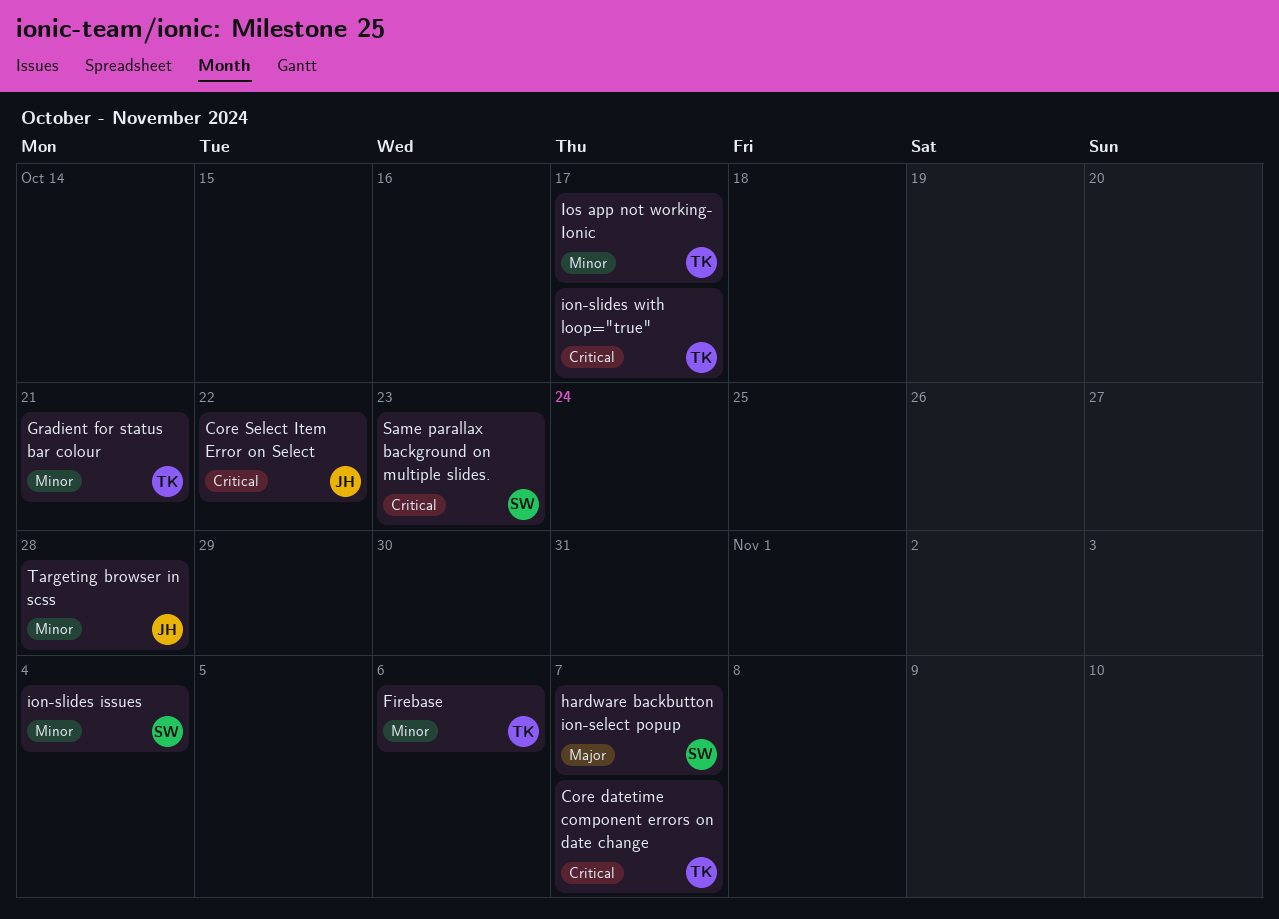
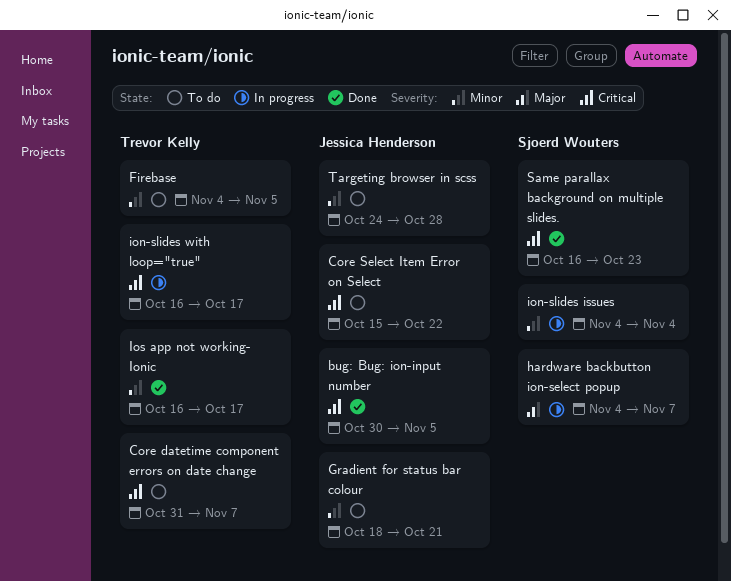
bug: Bug: ion-input number: none -> present
Firebase, due: Nov 6 -> Nov 5
Gradient for status bar colour, owner: Trevor Kelly -> Jessica Henderson

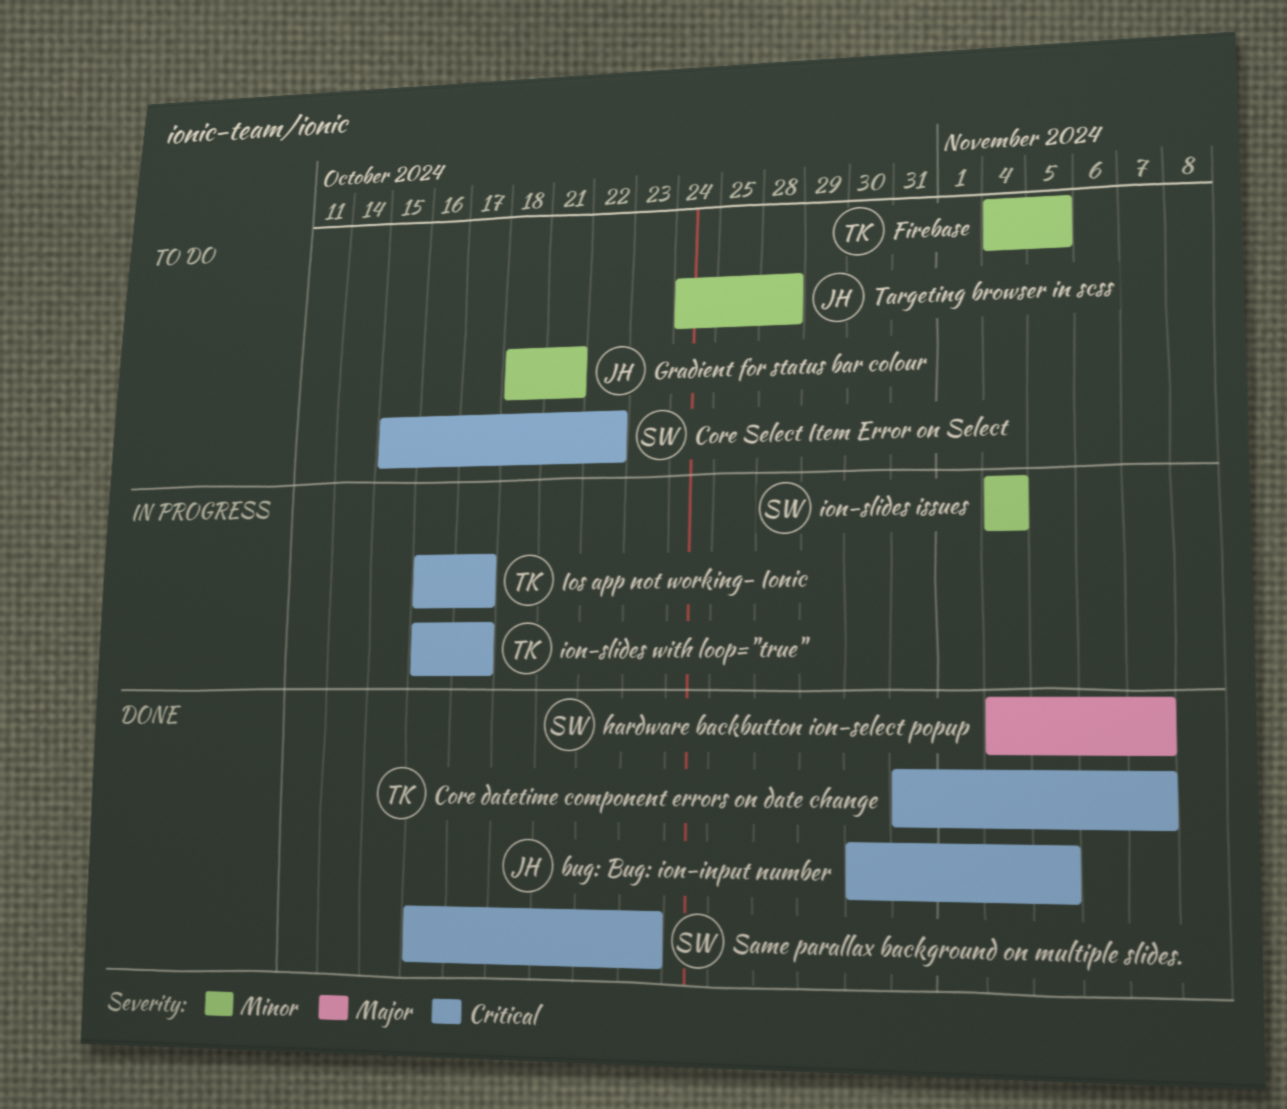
Core datetime component errors on date change, status: To do -> Done
Core Select Item Error on Select, owner: Jessica Henderson -> Sjoerd Wouters
hardware backbutton ion-select popup, status: In progress -> Done
Ios app not working- Ionic, status: Done -> In progress
Ios app not working- Ionic, priority: Minor -> Critical

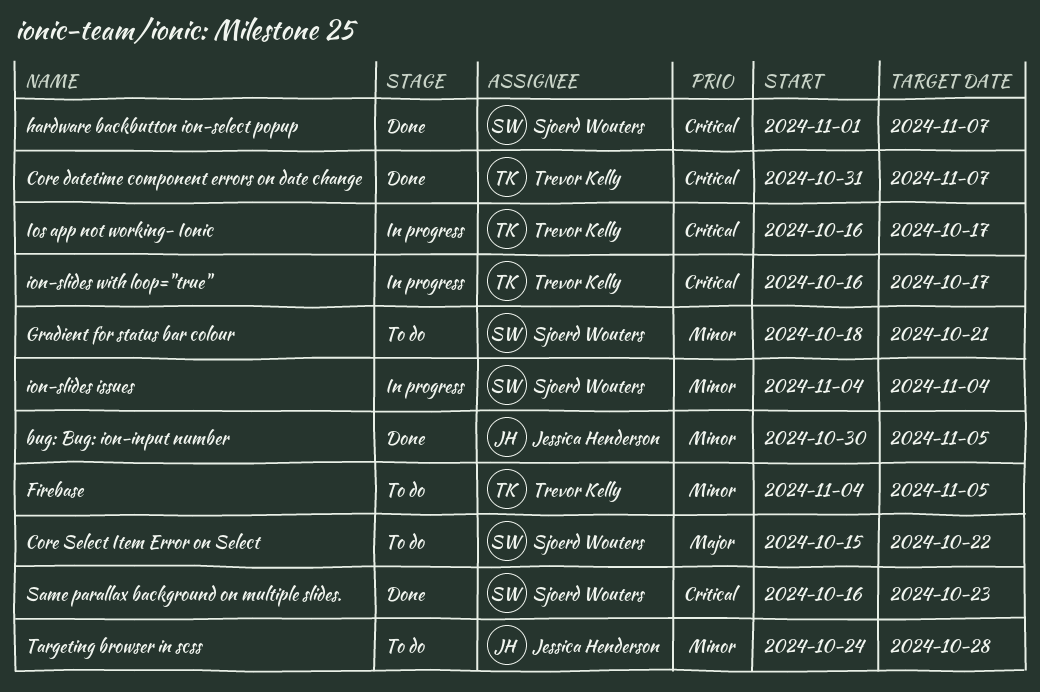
bug: Bug: ion-input number, priority: Critical -> Minor
Core Select Item Error on Select, priority: Critical -> Major
Gradient for status bar colour, owner: Jessica Henderson -> Sjoerd Wouters
hardware backbutton ion-select popup, priority: Major -> Critical
hardware backbutton ion-select popup, start: Nov 4 -> Nov 1

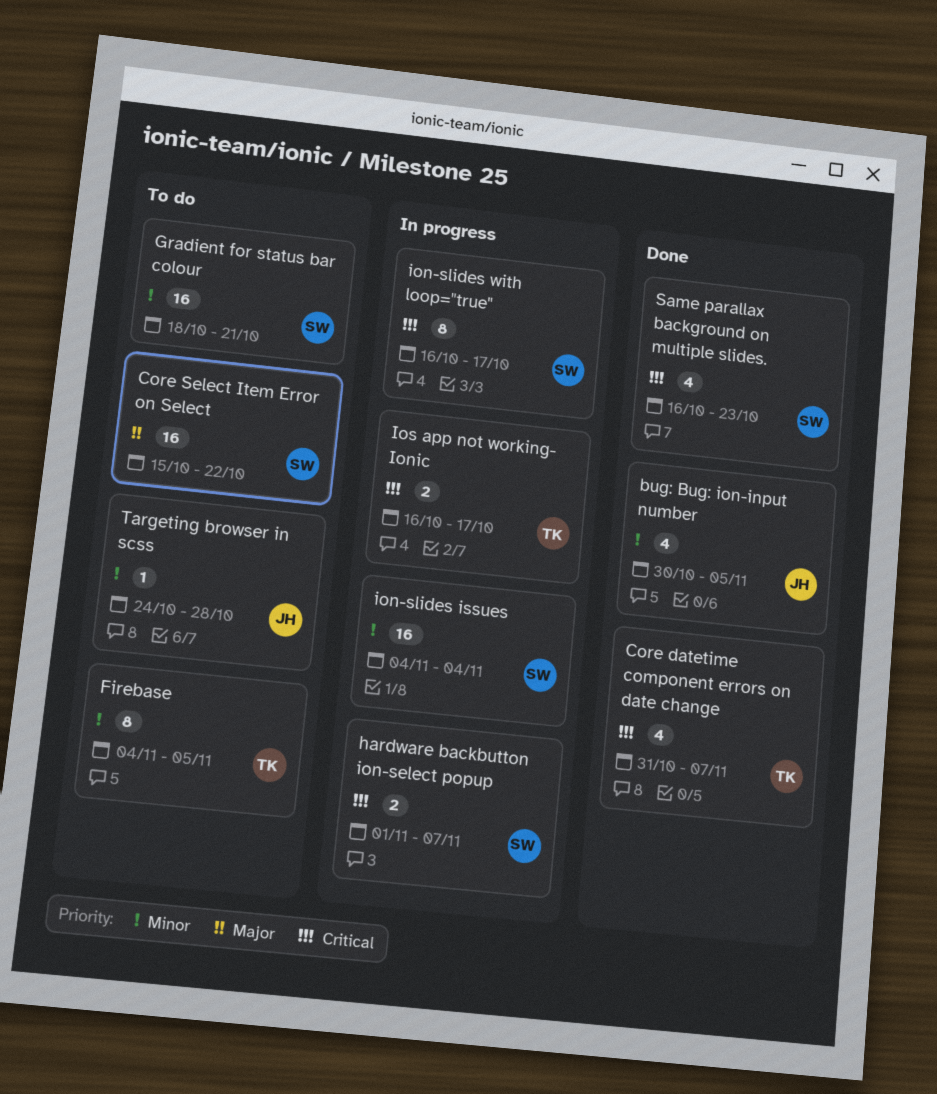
hardware backbutton ion-select popup, status: Done -> In progress
ion-slides with loop="true", owner: Trevor Kelly -> Sjoerd Wouters

